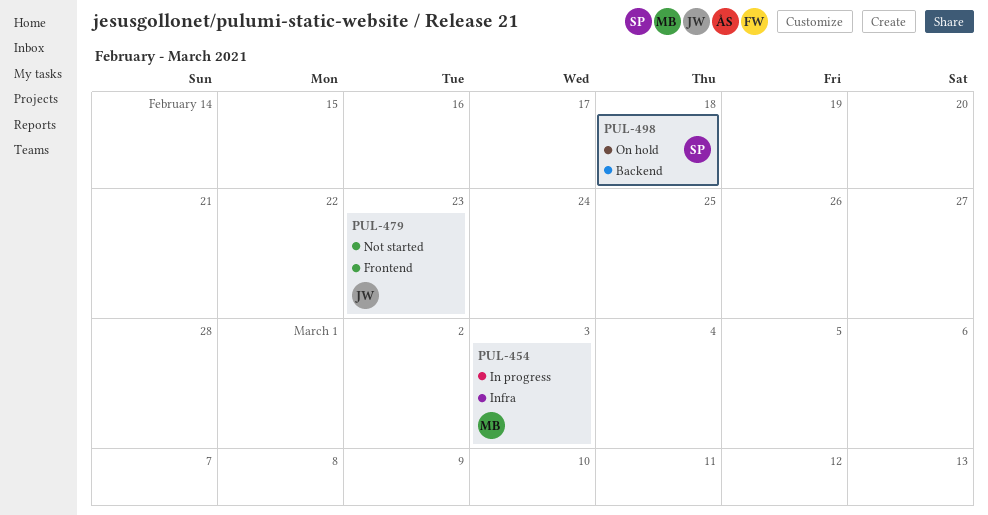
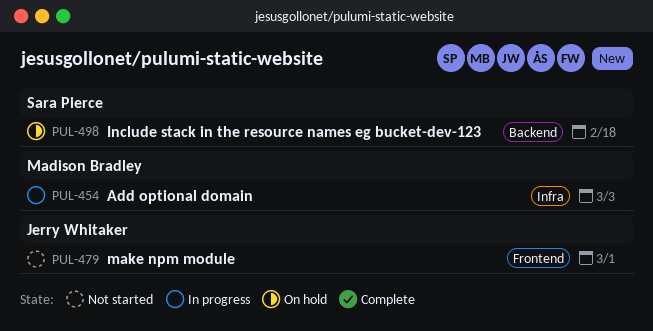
PUL-479, due: Feb 23 -> Mar 1

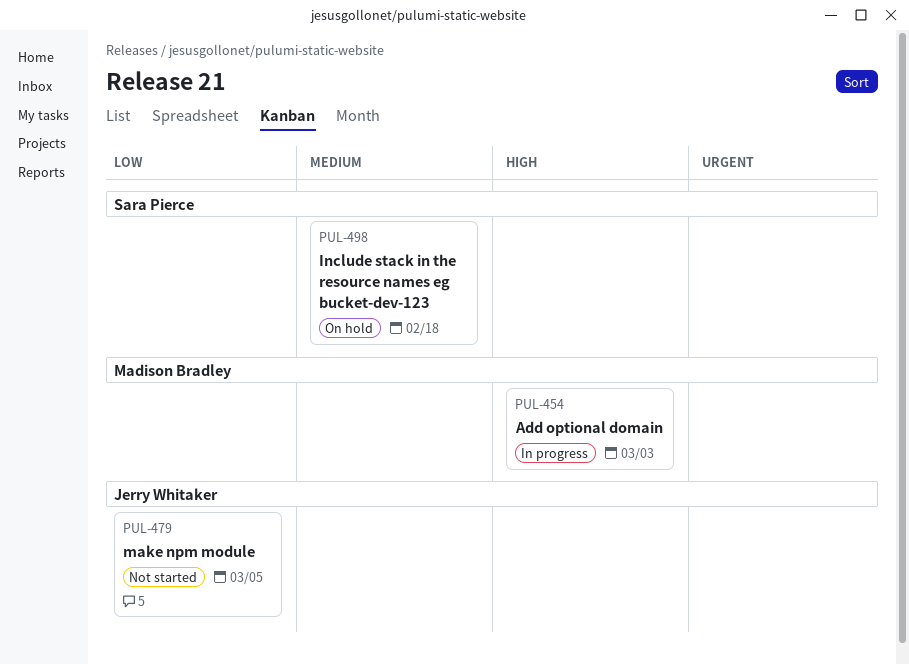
PUL-479, due: Mar 1 -> Mar 5

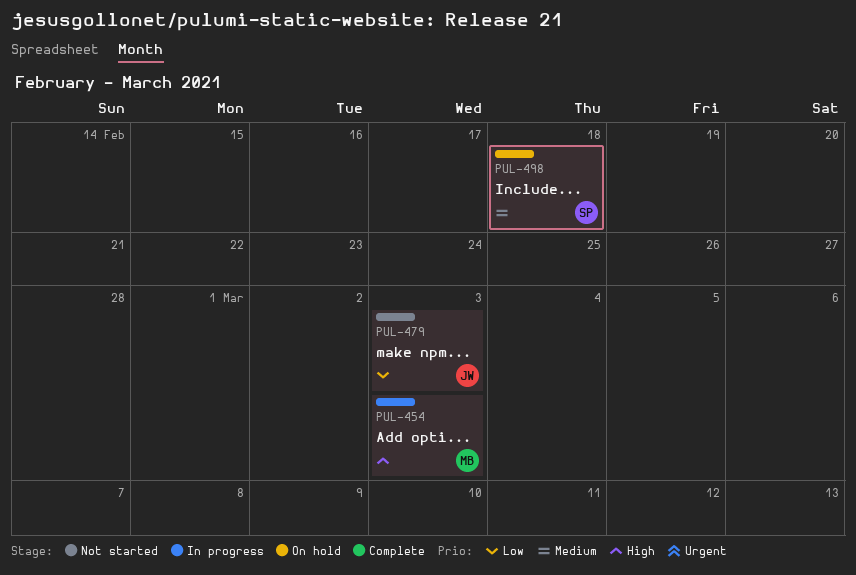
PUL-479, due: Mar 5 -> Mar 3

